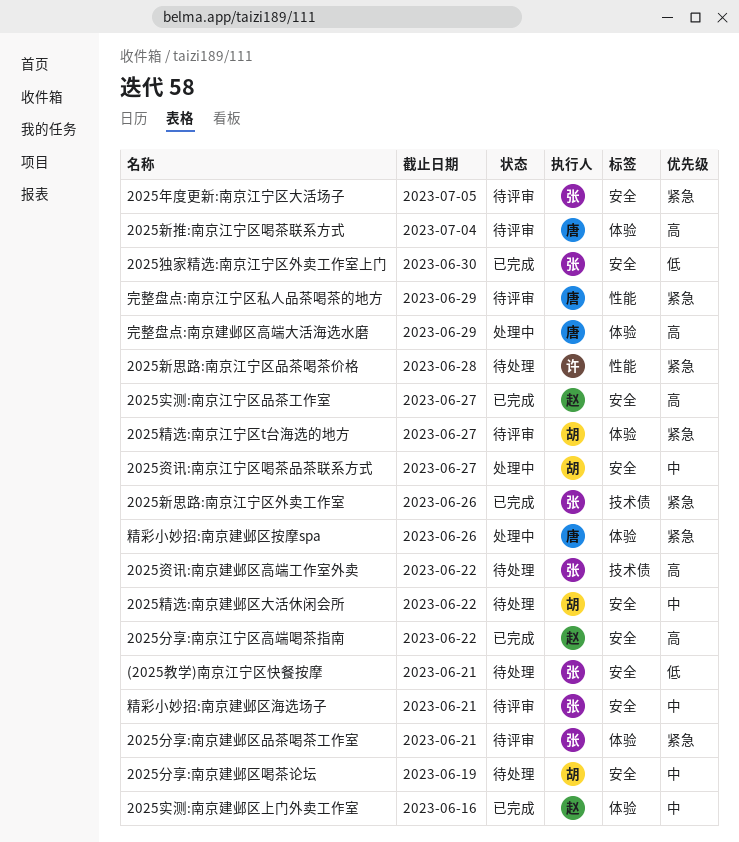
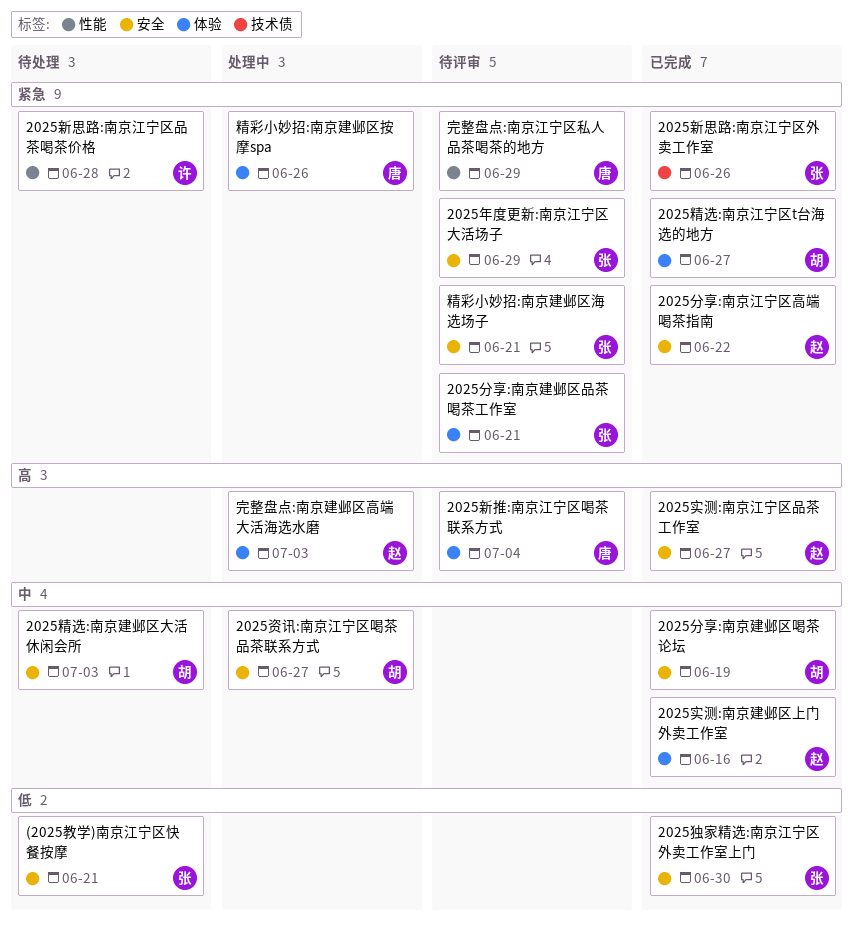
2025分享:南京建邺区喝茶论坛, status: 待处理 -> 已完成
2025分享:南京江宁区高端喝茶指南, priority: 高 -> 紧急
2025年度更新:南京江宁区大活场子, due: Jul 5 -> Jun 29
2025精选:南京建邺区大活休闲会所, due: Jun 22 -> Jul 3
2025精选:南京江宁区t台海选的地方, status: 待评审 -> 已完成
2025资讯:南京建邺区高端工作室外卖: present -> none
完整盘点:南京建邺区高端大活海选水磨, owner: 唐 -> 赵
完整盘点:南京建邺区高端大活海选水磨, due: Jun 29 -> Jul 3
精彩小妙招:南京建邺区海选场子, priority: 中 -> 紧急

